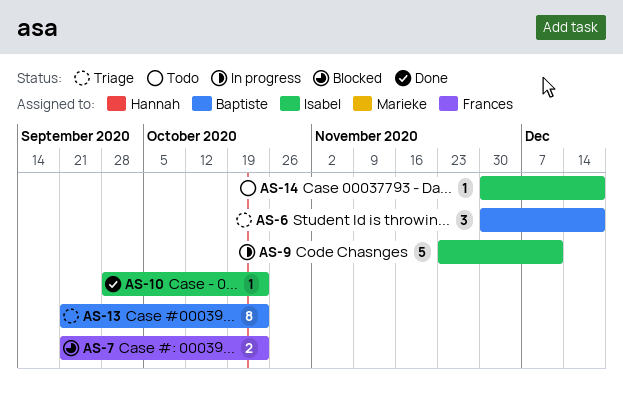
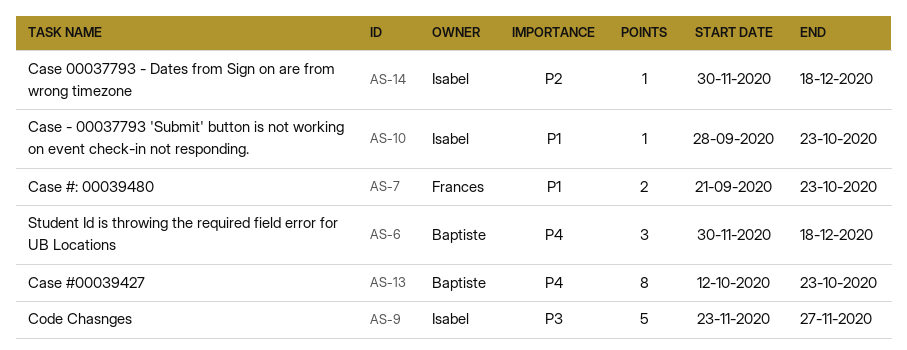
AS-9, due: Dec 11 -> Nov 27
AS-13, start: Sep 21 -> Oct 12

